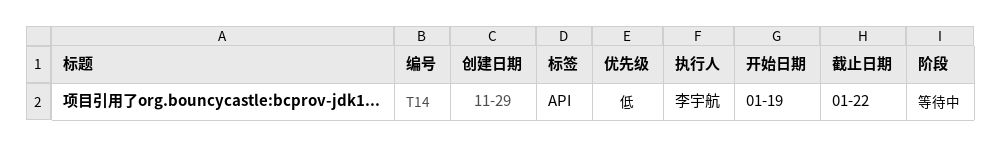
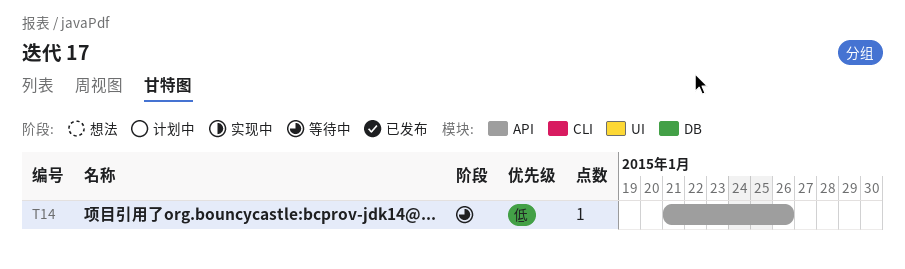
T14, start: Jan 19 -> Jan 21
T14, due: Jan 22 -> Jan 26

